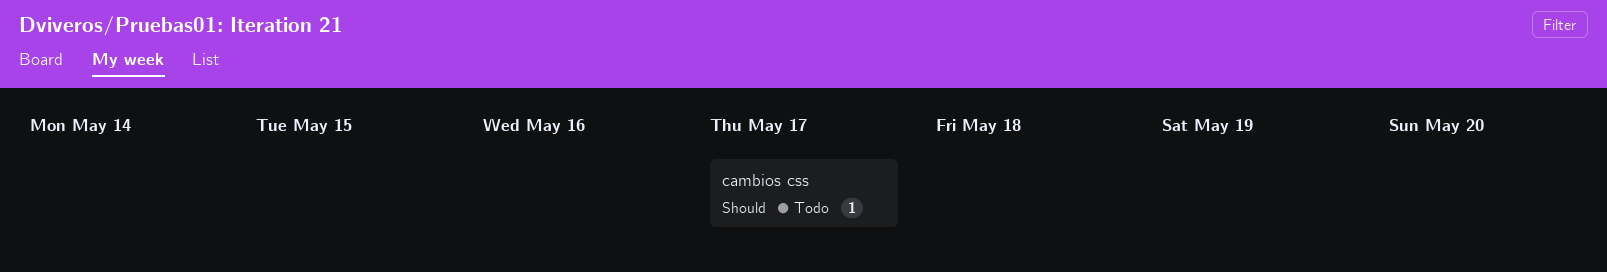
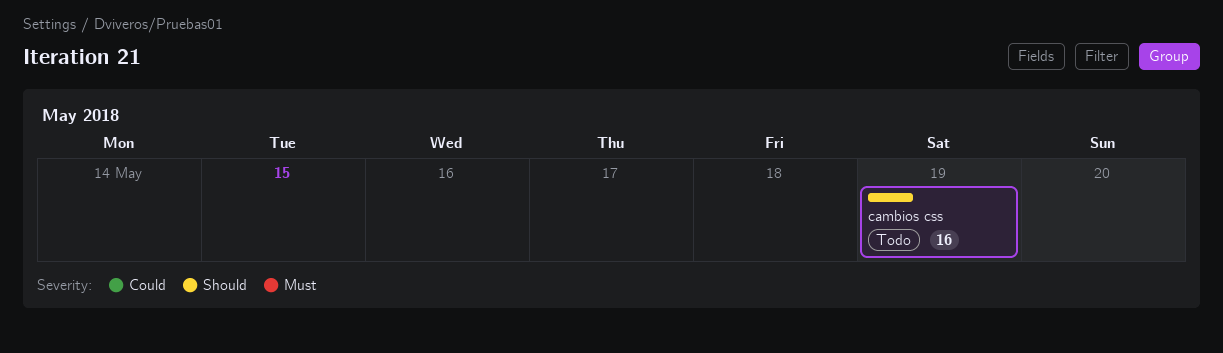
cambios css, estimate: 1 -> 16
cambios css, due: May 17 -> May 19

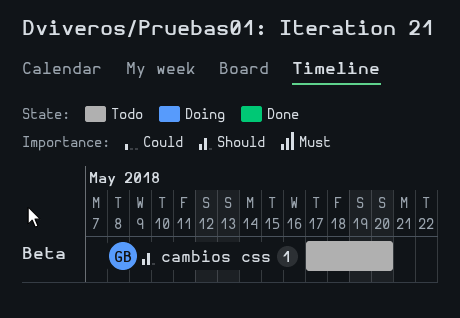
cambios css, estimate: 16 -> 1
cambios css, due: May 19 -> May 20

